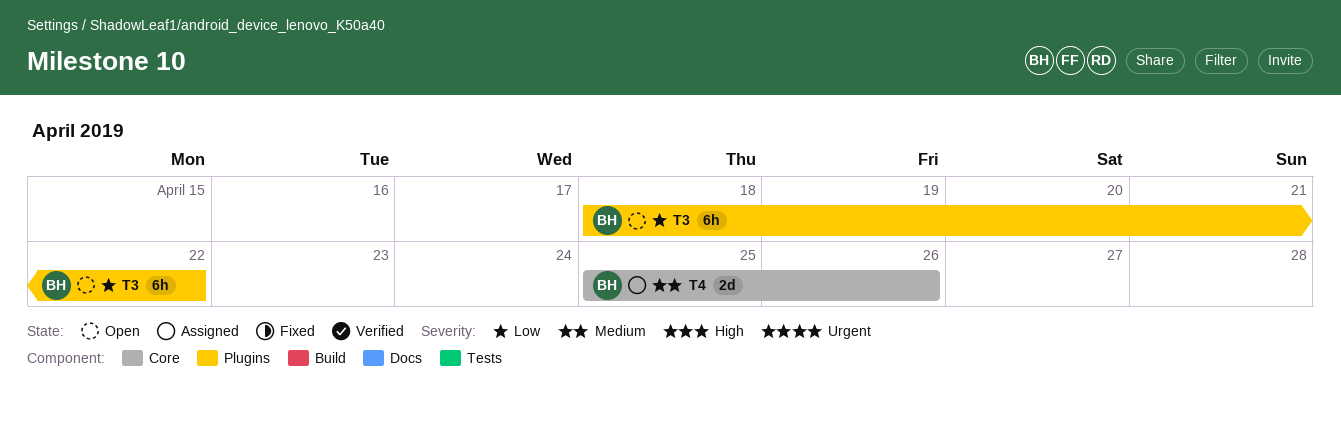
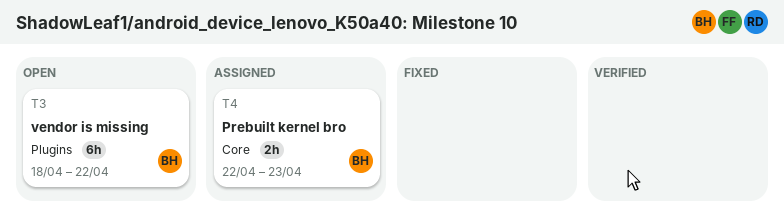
T4, estimate: 2d -> 2h
T4, start: Apr 25 -> Apr 22
T4, due: Apr 26 -> Apr 23

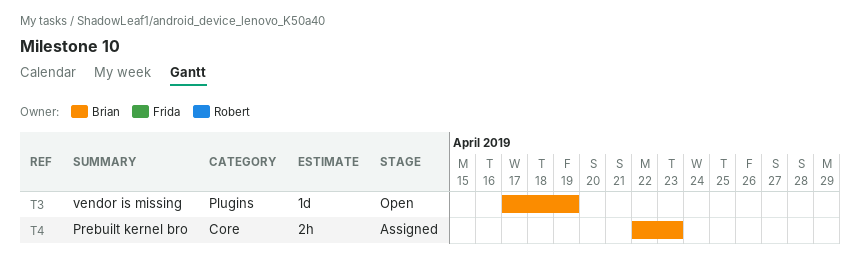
T3, estimate: 6h -> 1d
T3, start: Apr 18 -> Apr 17
T3, due: Apr 22 -> Apr 19

